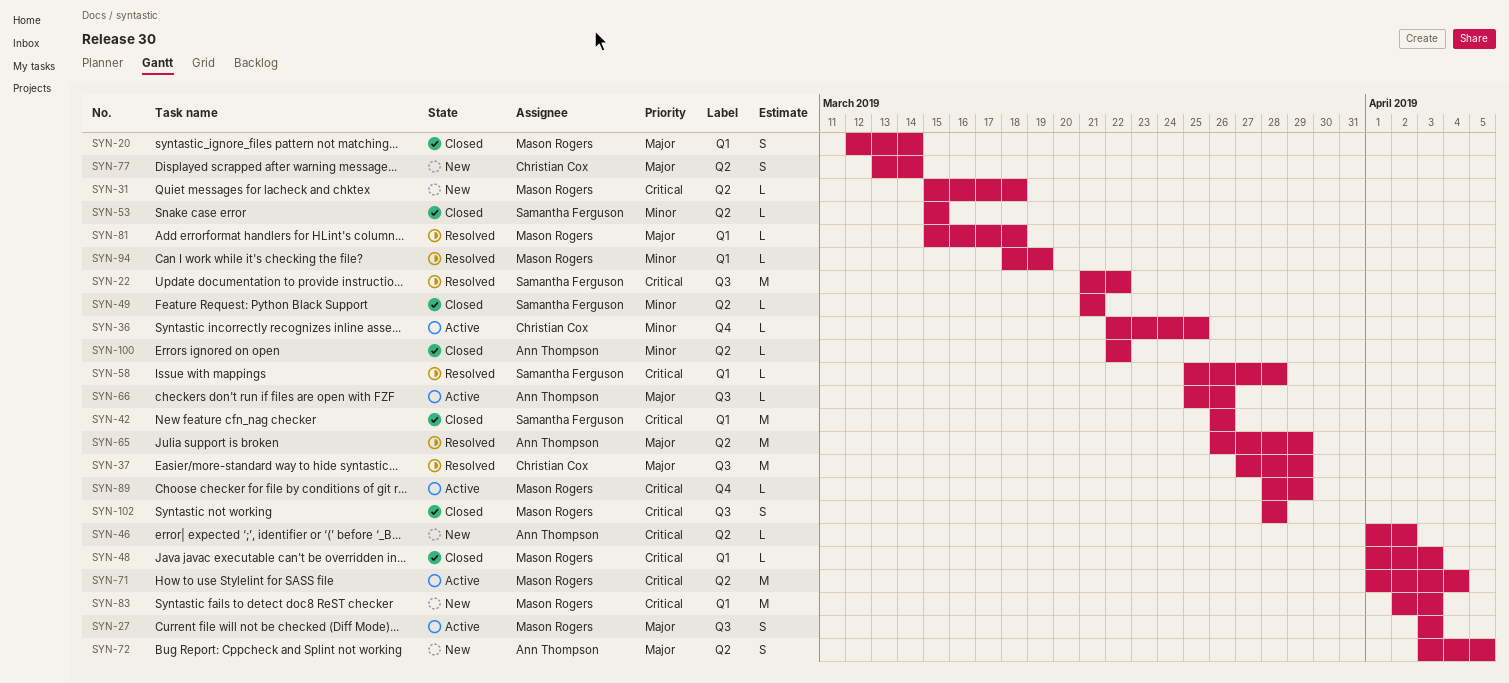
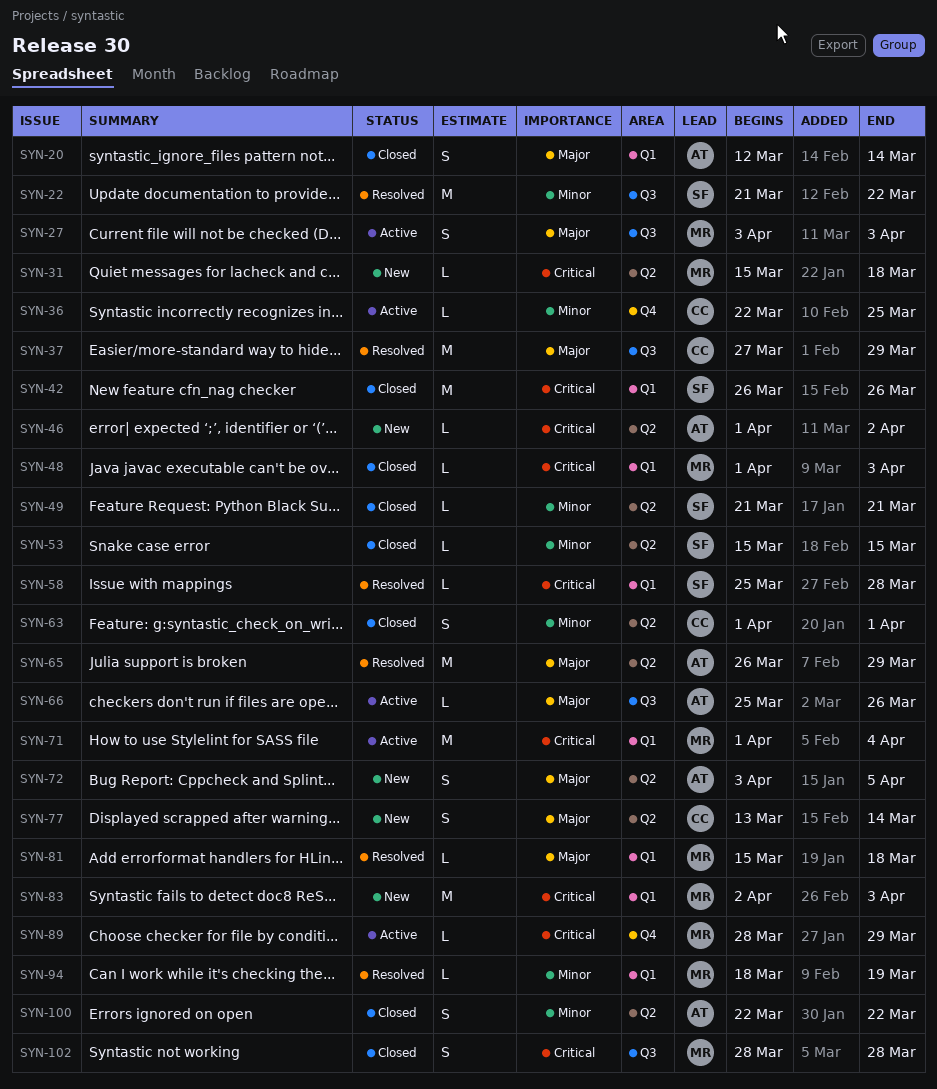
SYN-20, owner: Mason Rogers -> Ann Thompson
SYN-22, priority: Critical -> Minor
SYN-63: none -> present
SYN-71, label: Q2 -> Q1
SYN-100, estimate: L -> S

